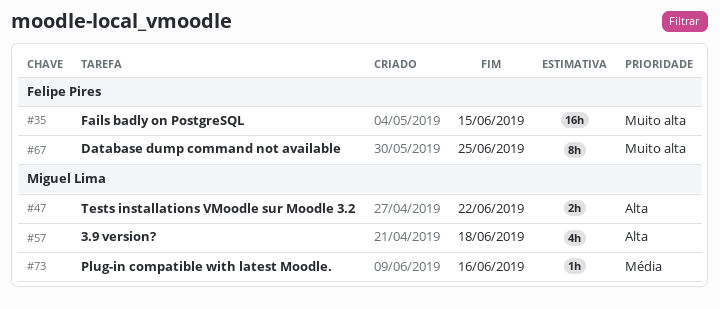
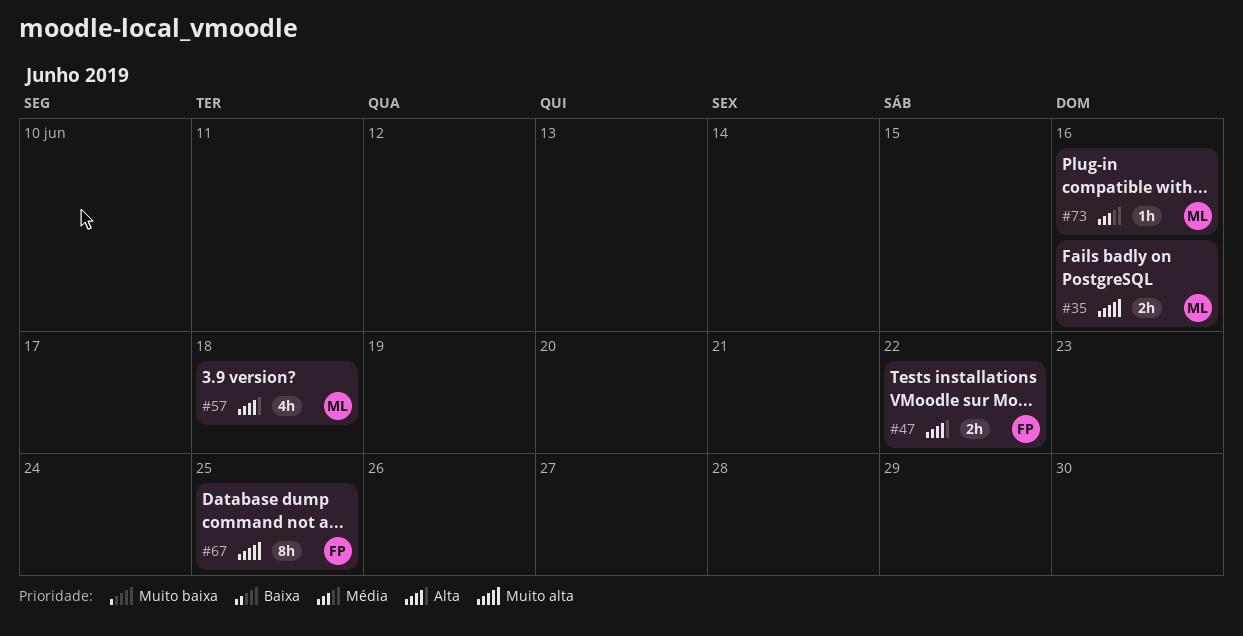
#35, owner: Felipe Pires -> Miguel Lima
#35, estimate: 16h -> 2h
#35, due: Jun 15 -> Jun 16
#47, owner: Miguel Lima -> Felipe Pires

